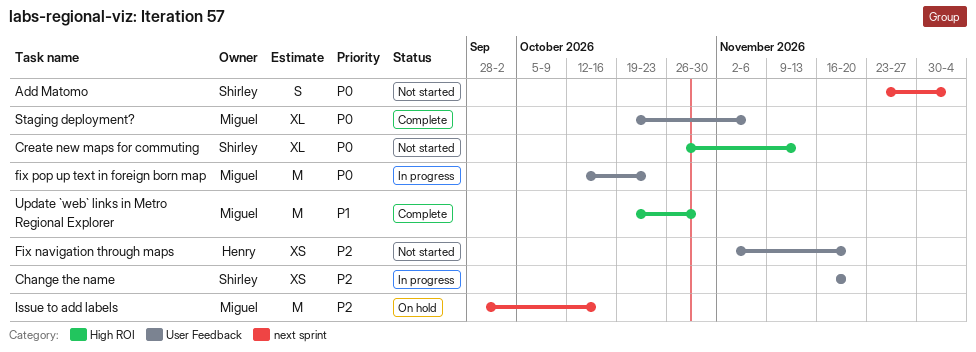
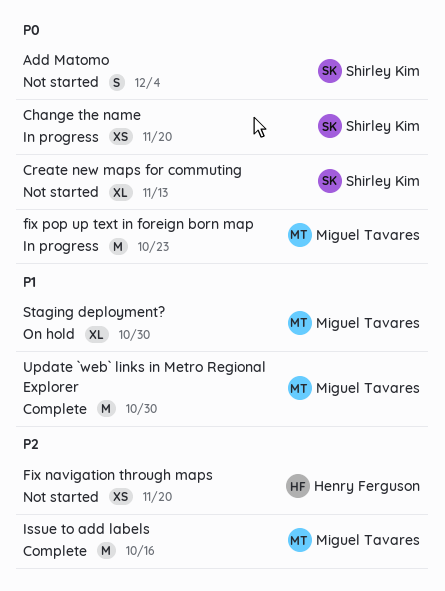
Change the name, priority: P2 -> P0
Issue to add labels, status: On hold -> Complete
Staging deployment?, status: Complete -> On hold
Staging deployment?, priority: P0 -> P1
Staging deployment?, due: Nov 6 -> Oct 30

